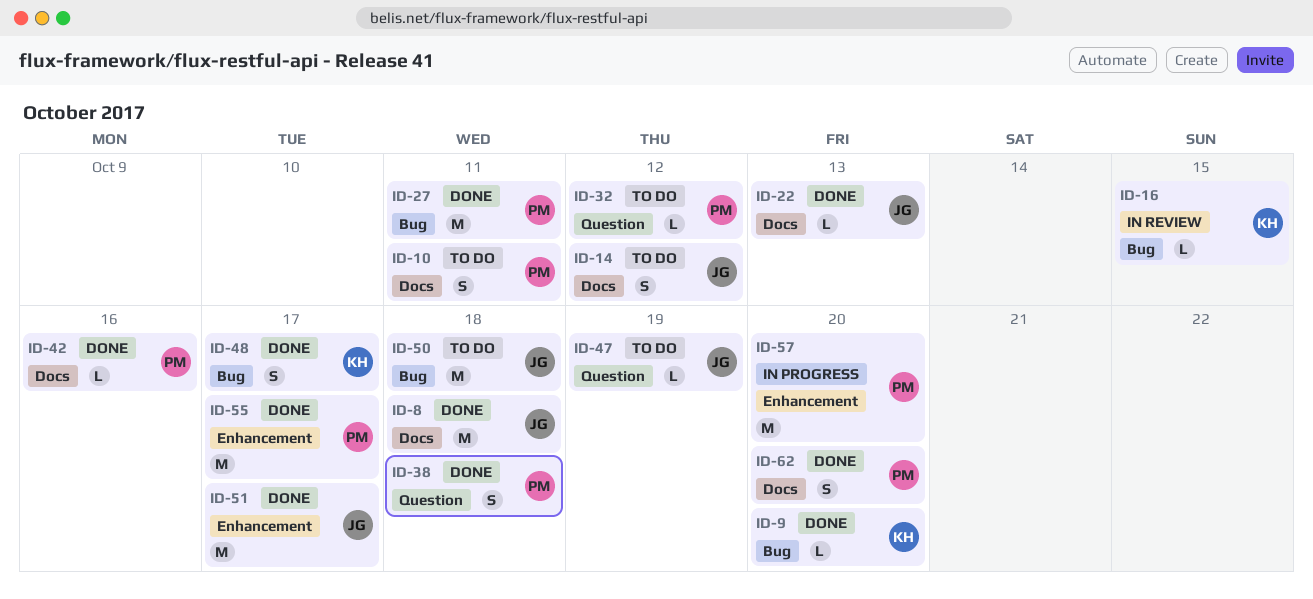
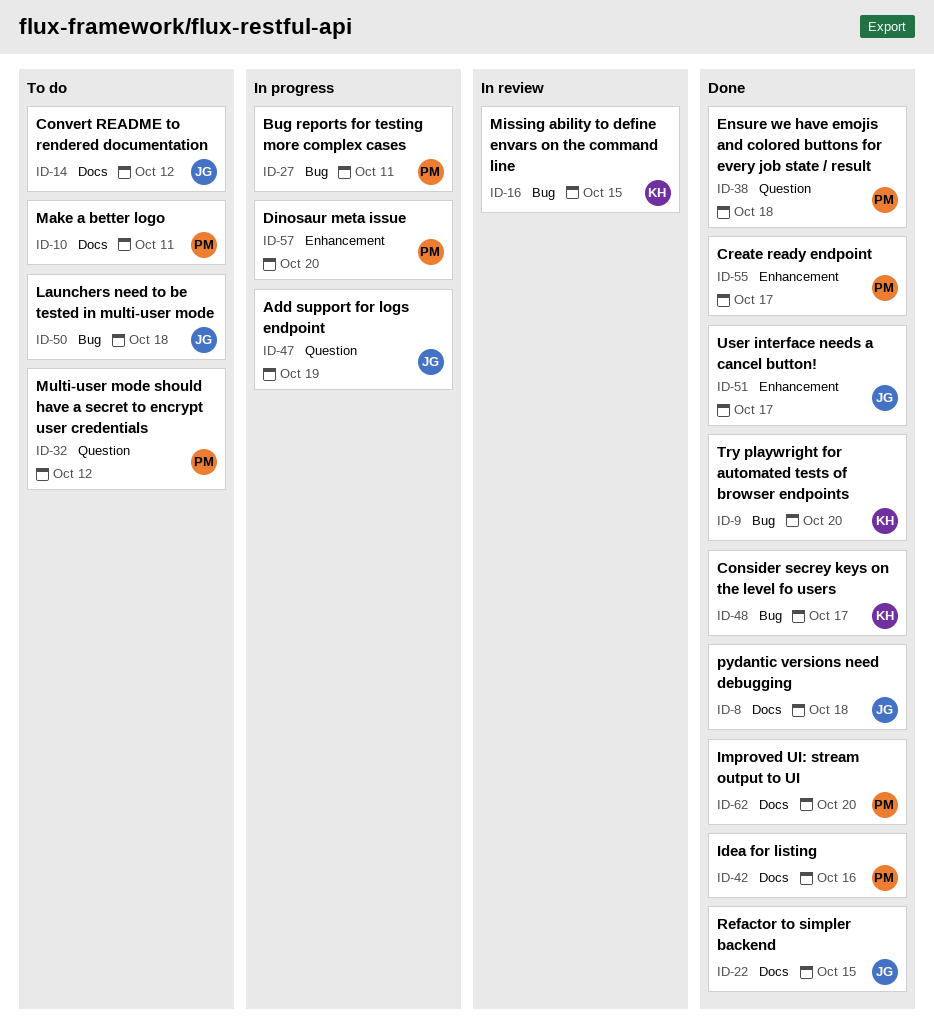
ID-22, due: Oct 13 -> Oct 15
ID-27, status: Done -> In progress
ID-47, status: To do -> In progress

